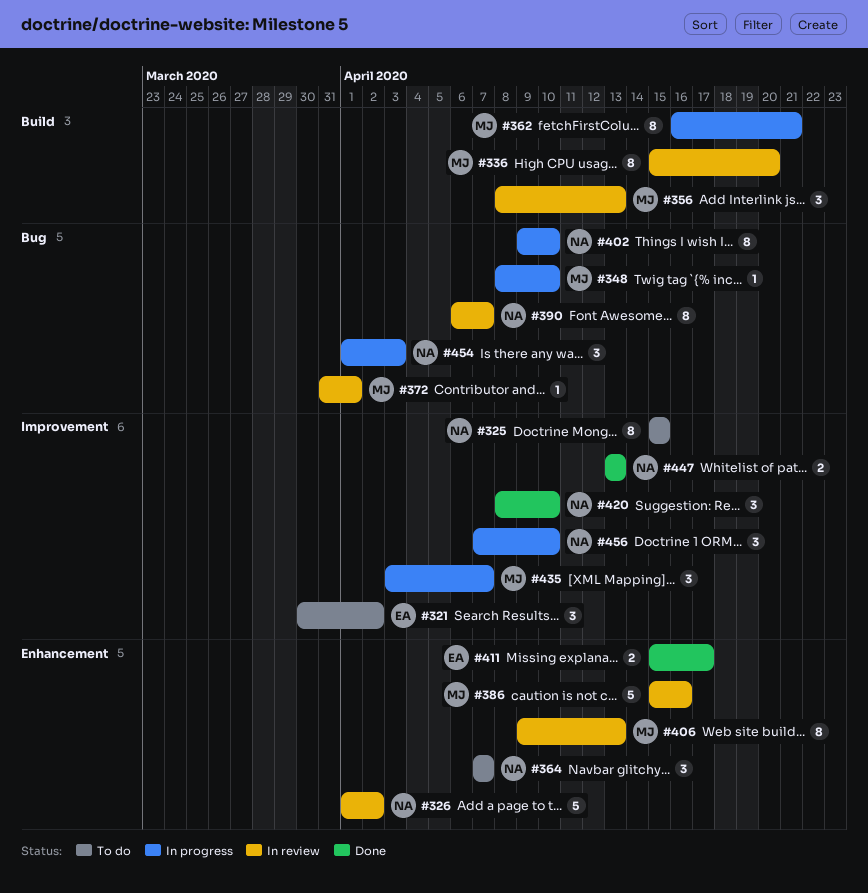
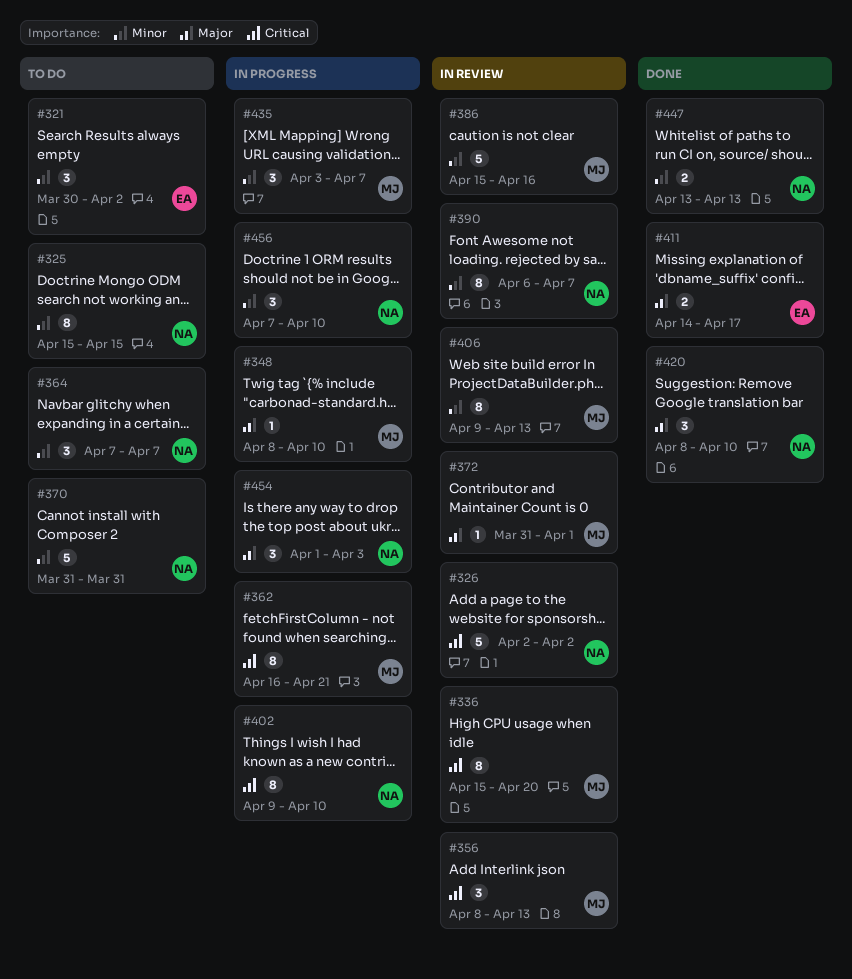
#326, start: Apr 1 -> Apr 2
#370: none -> present
#411, start: Apr 15 -> Apr 14

